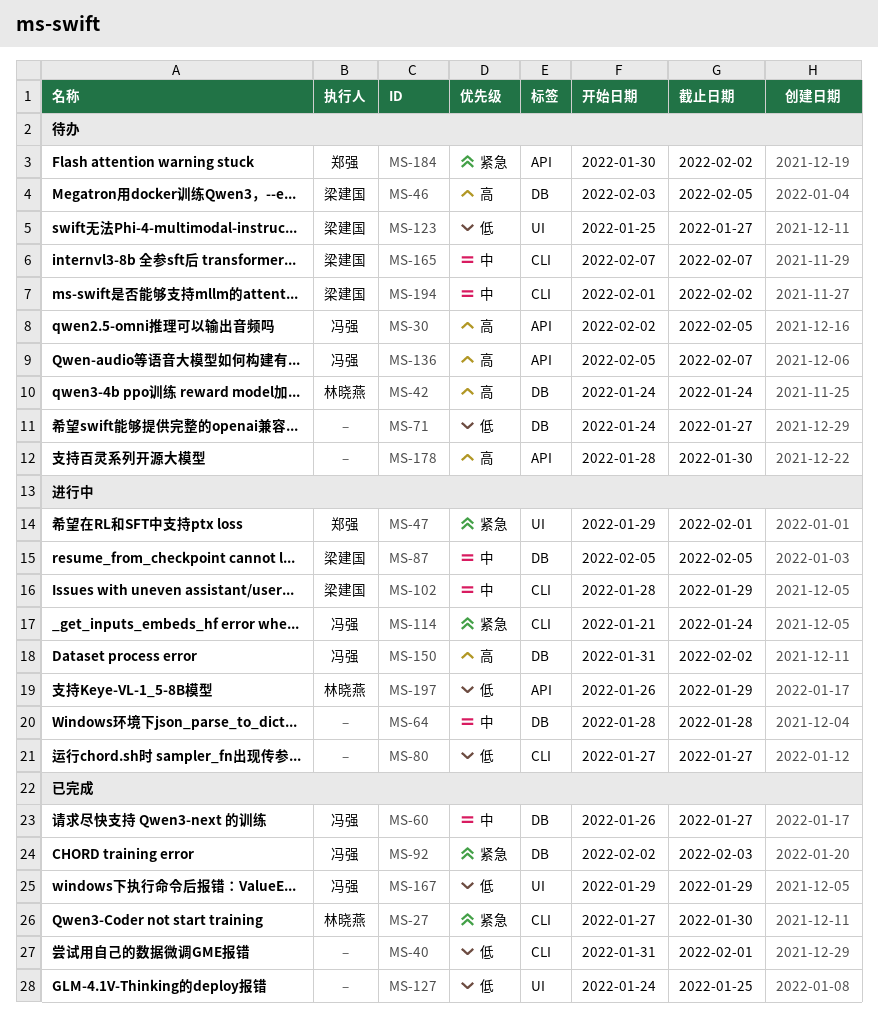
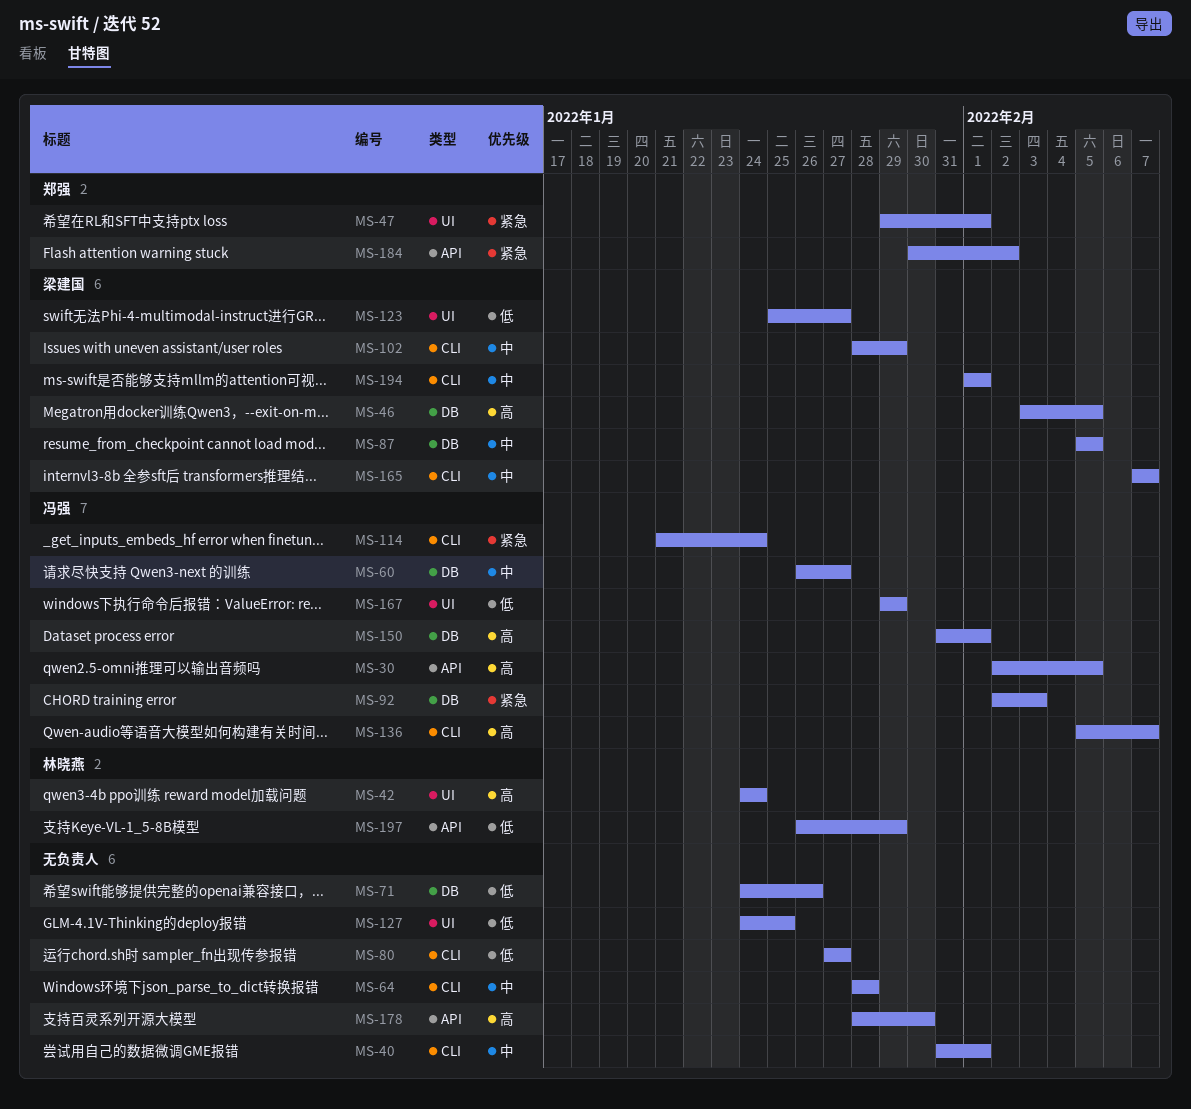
MS-27: present -> none
MS-40, priority: 低 -> 中
MS-42, label: DB -> UI
MS-64, label: DB -> CLI
MS-71, due: Jan 27 -> Jan 26
MS-136, label: API -> CLI
MS-150, due: Feb 2 -> Feb 1
MS-194, due: Feb 2 -> Feb 1

